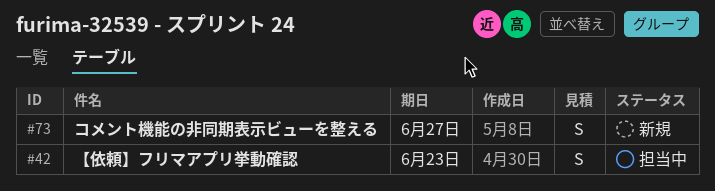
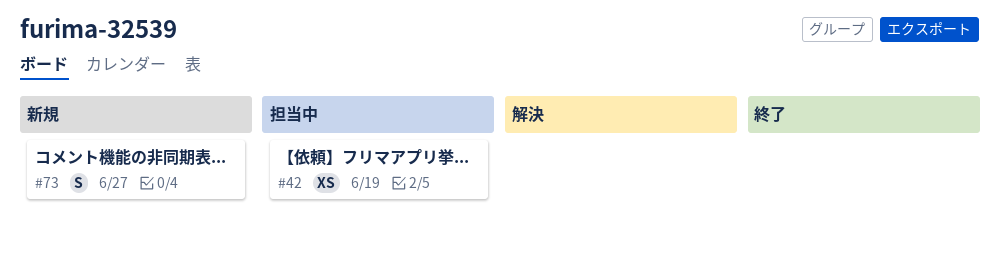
#42, estimate: S -> XS
#42, due: Jun 23 -> Jun 19

